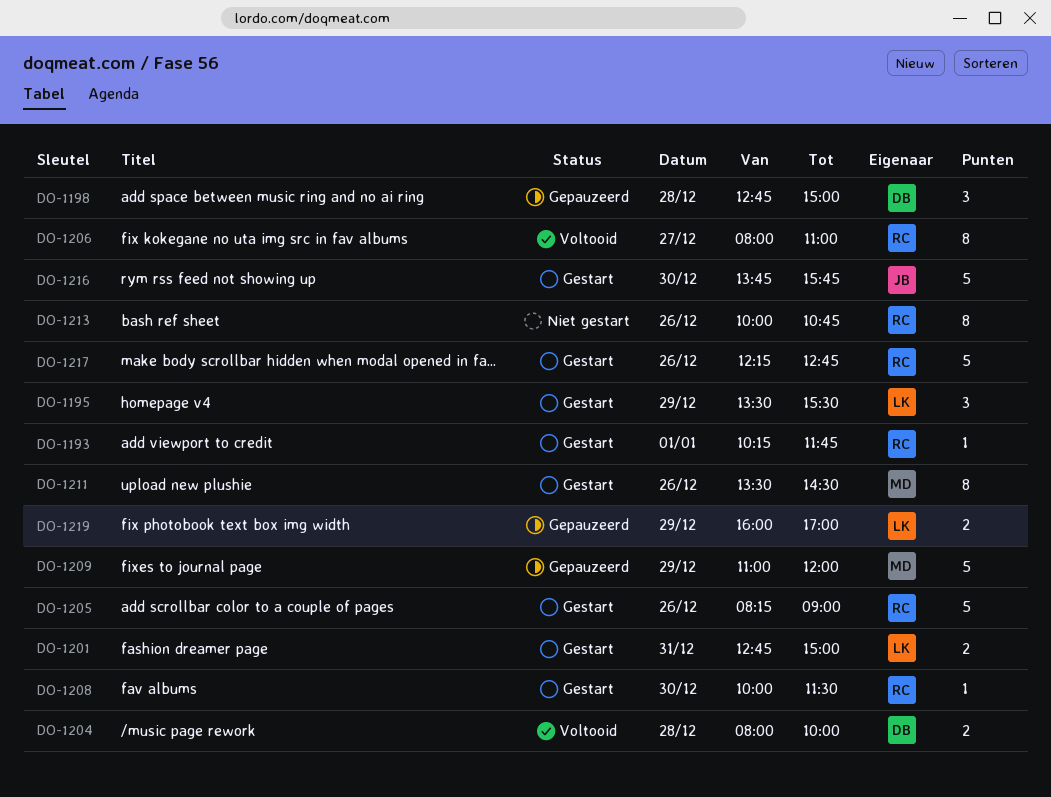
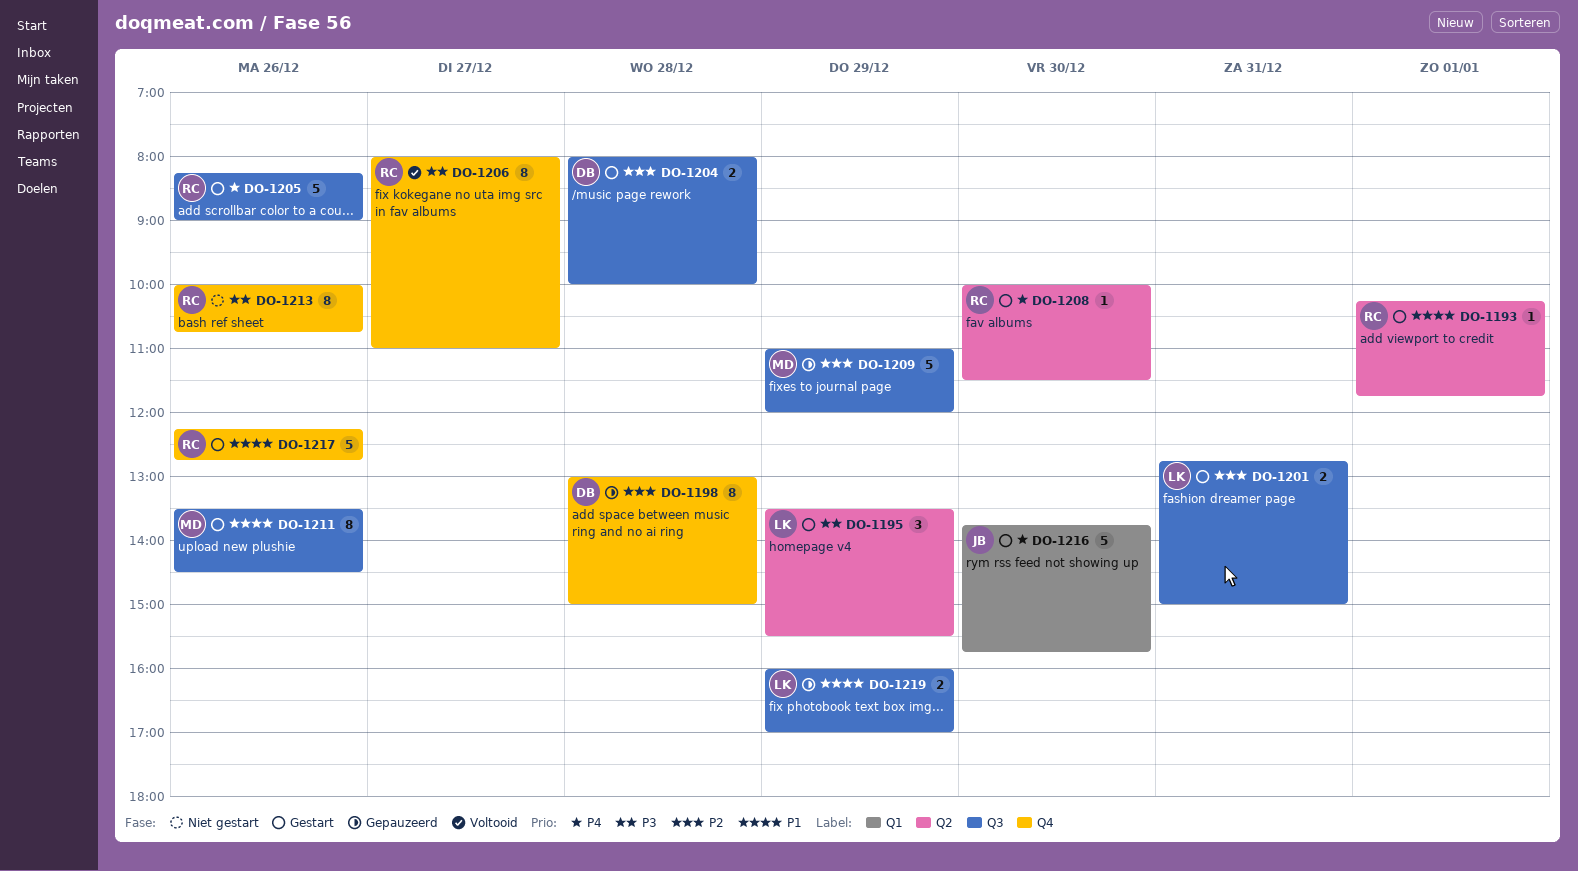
DO-1198, estimate: 3 -> 8
DO-1198, begins: 12:45 -> 13:00
DO-1204, status: Voltooid -> Gestart

